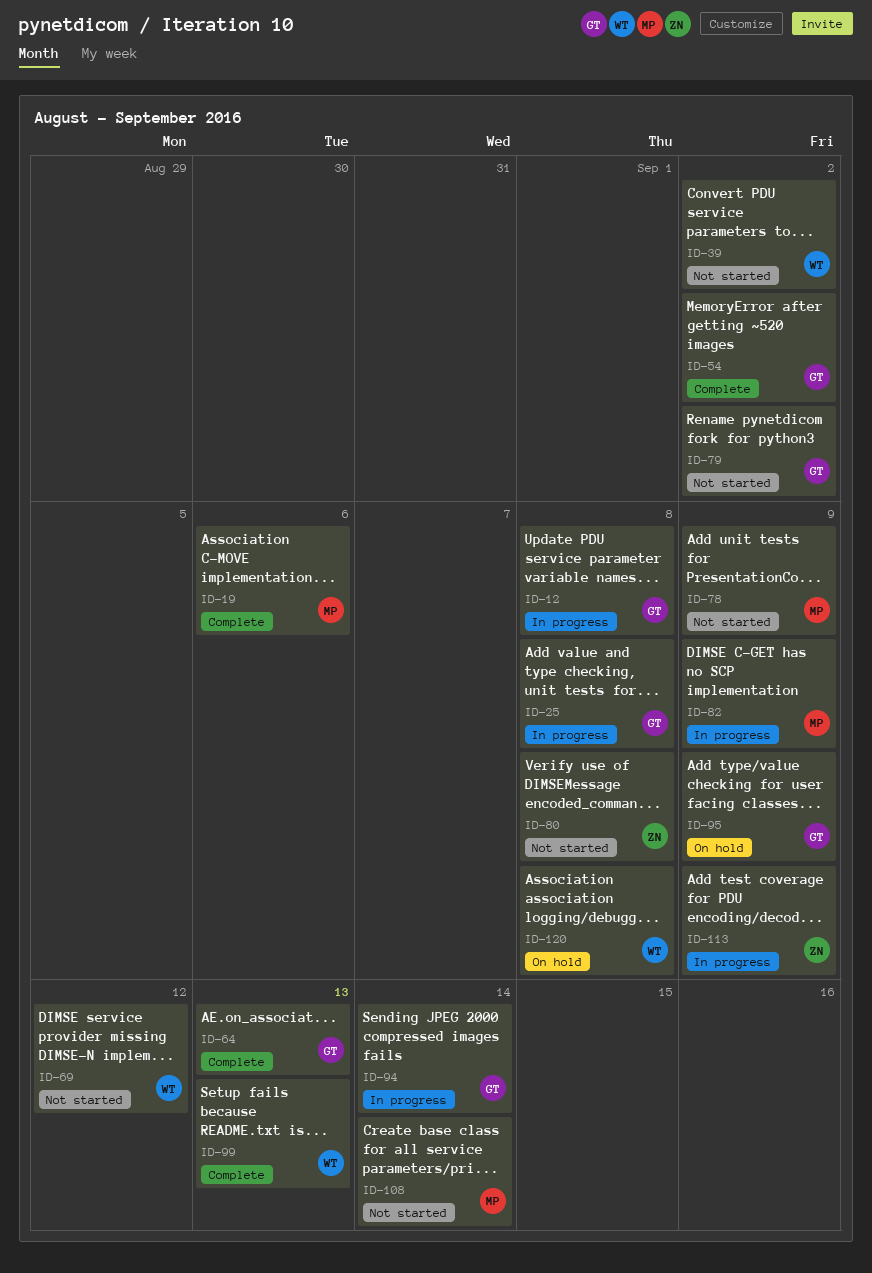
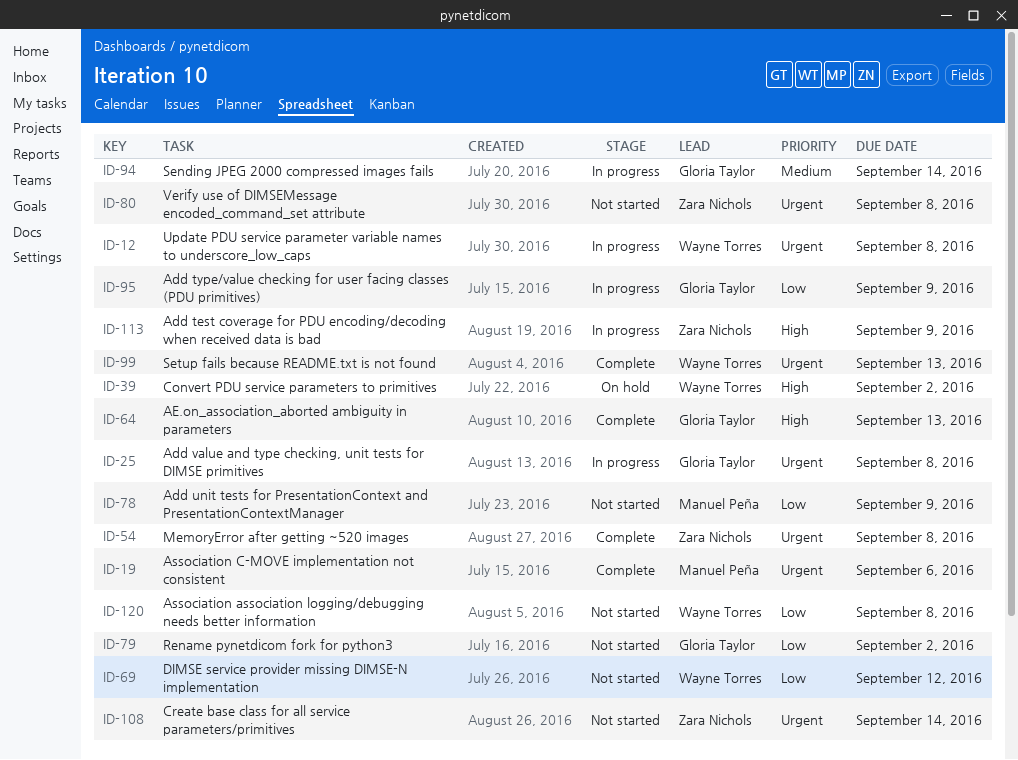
ID-12, owner: Gloria Taylor -> Wayne Torres
ID-39, status: Not started -> On hold
ID-54, owner: Gloria Taylor -> Zara Nichols
ID-54, due: Sep 2 -> Sep 8
ID-82: present -> none
ID-95, status: On hold -> In progress
ID-108, owner: Manuel Peña -> Zara Nichols
ID-120, status: On hold -> Not started

